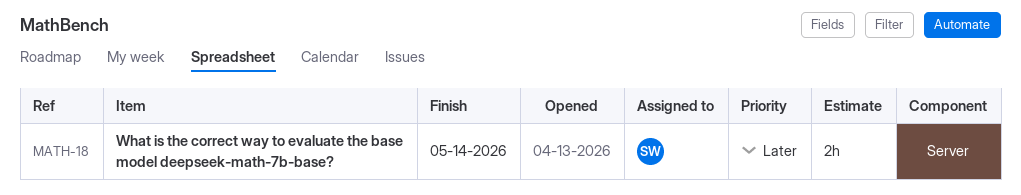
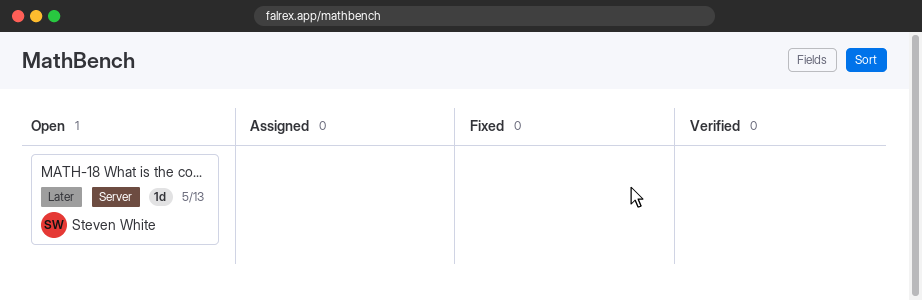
MATH-18, estimate: 2h -> 1d
MATH-18, due: May 14 -> May 13

